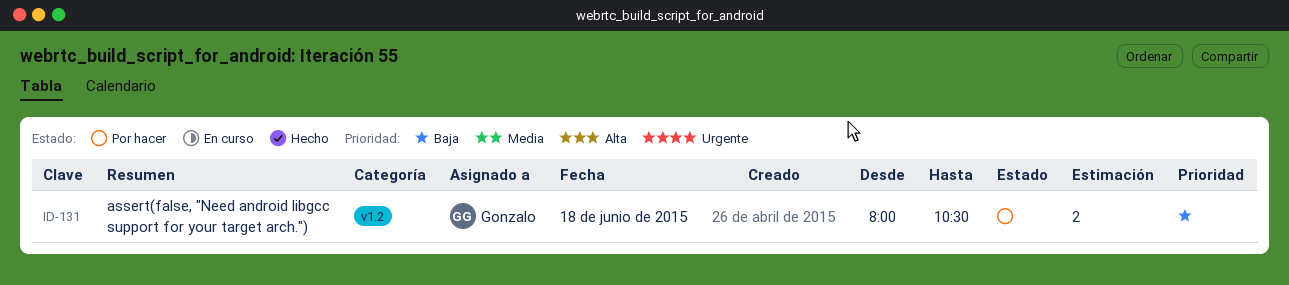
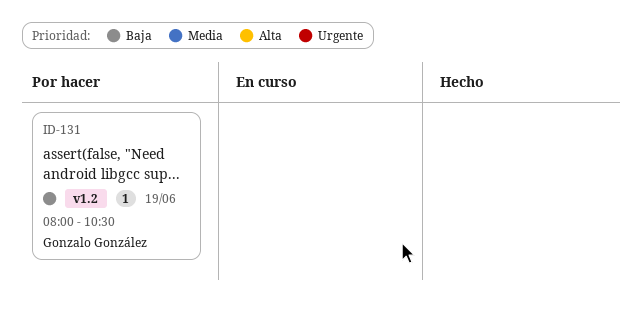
ID-131, estimate: 2 -> 1
ID-131, day: Jun 18 -> Jun 19

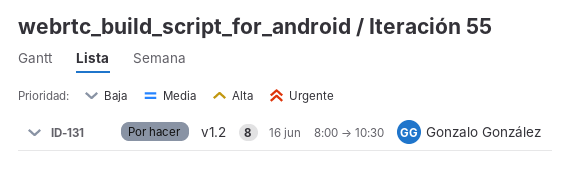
ID-131, estimate: 1 -> 8
ID-131, day: Jun 19 -> Jun 16

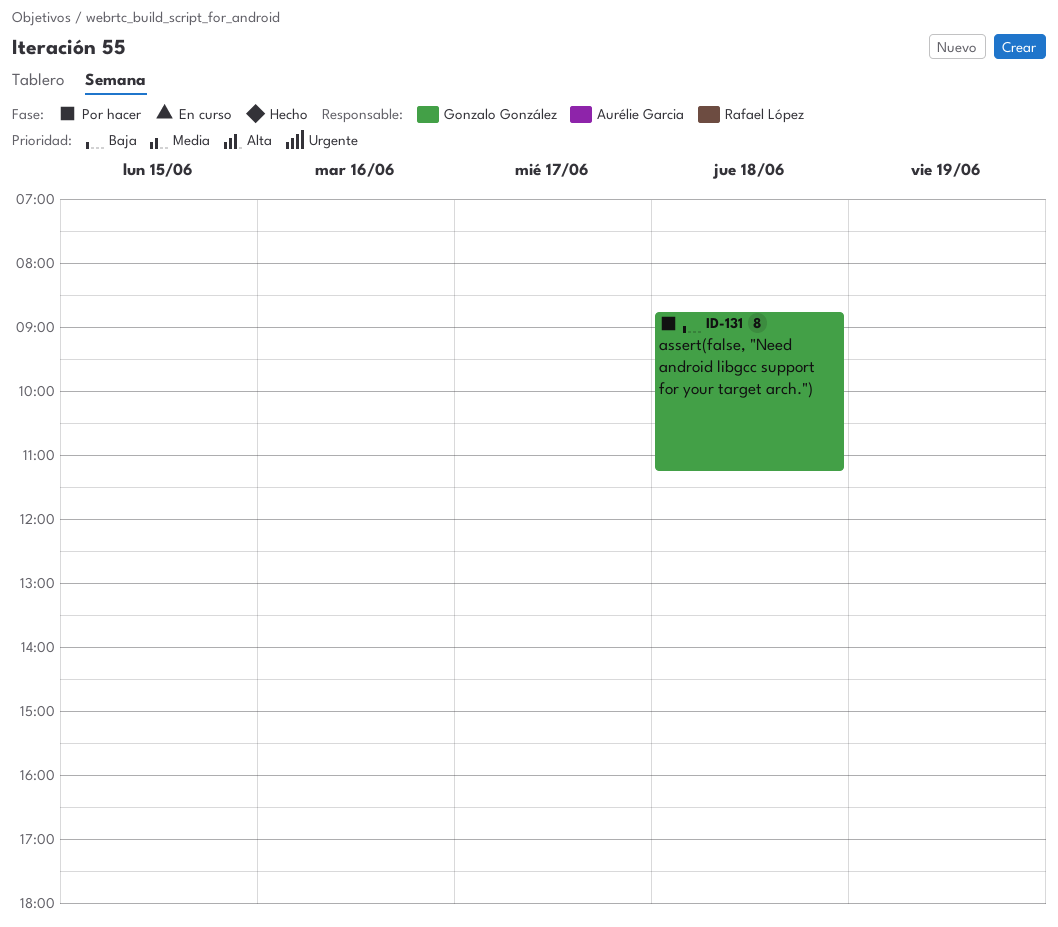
ID-131, day: Jun 16 -> Jun 18
ID-131, begins: 08:00 -> 08:45
ID-131, ends: 10:30 -> 11:15

